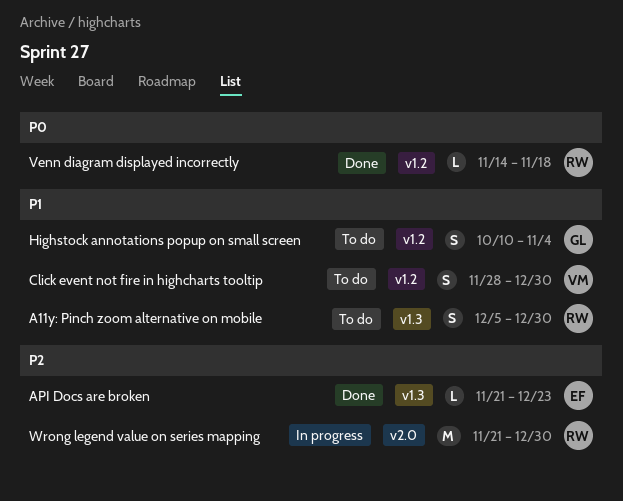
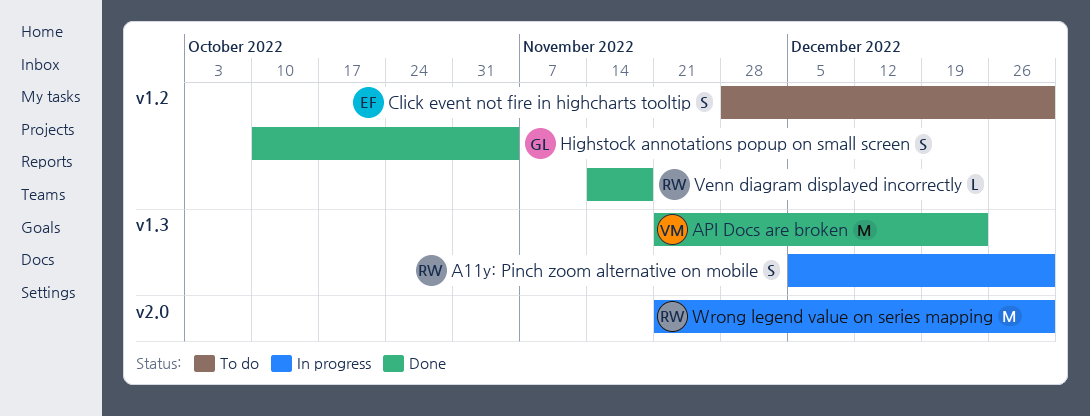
A11y: Pinch zoom alternative on mobile, status: To do -> In progress
API Docs are broken, owner: EF -> VM
API Docs are broken, estimate: L -> M
Click event not fire in highcharts tooltip, owner: VM -> EF
Highstock annotations popup on small screen, status: To do -> Done

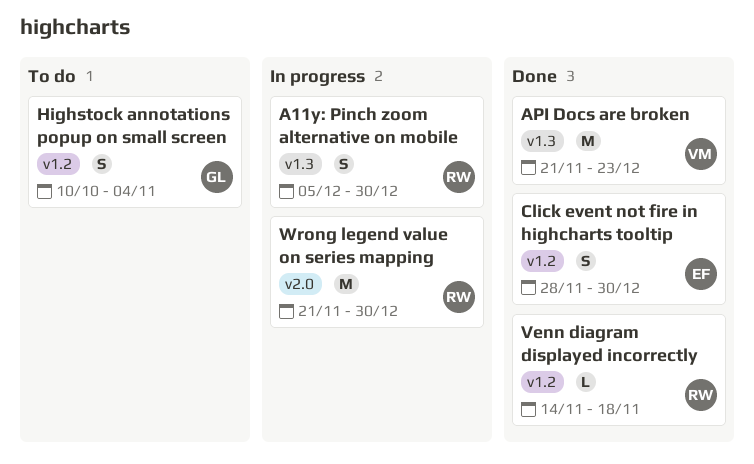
Click event not fire in highcharts tooltip, status: To do -> Done
Highstock annotations popup on small screen, status: Done -> To do

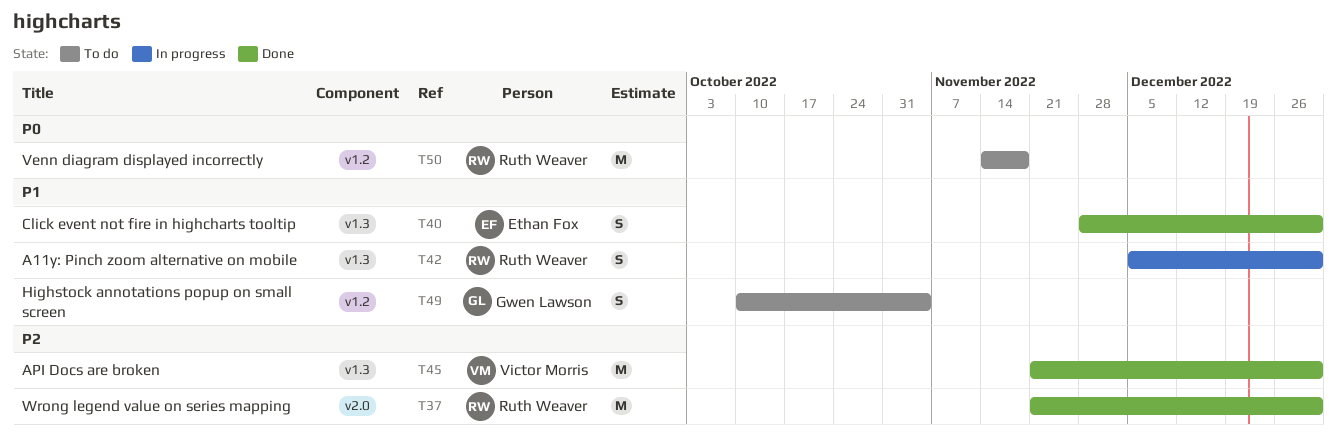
API Docs are broken, due: Dec 23 -> Dec 30
Click event not fire in highcharts tooltip, label: v1.2 -> v1.3
Venn diagram displayed incorrectly, status: Done -> To do
Venn diagram displayed incorrectly, estimate: L -> M
Wrong legend value on series mapping, status: In progress -> Done

